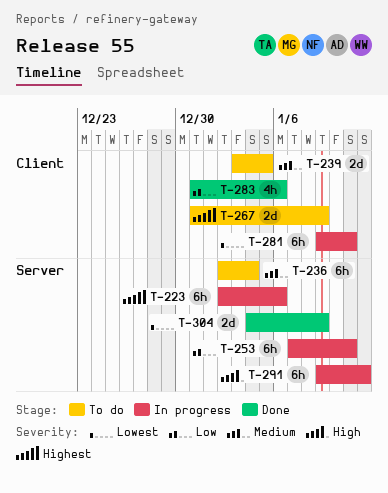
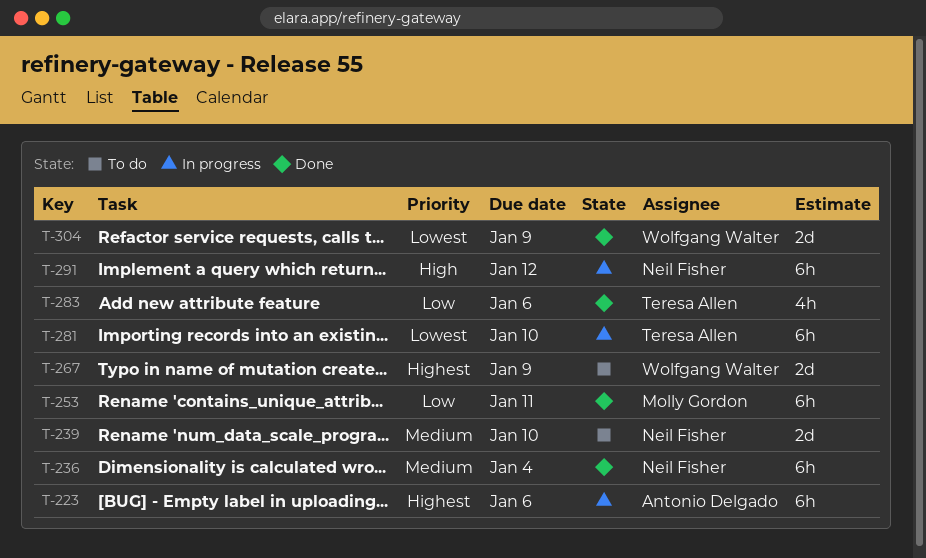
T-236, status: To do -> Done
T-239, due: Jan 5 -> Jan 10
T-253, status: In progress -> Done
T-281, due: Jan 11 -> Jan 10

